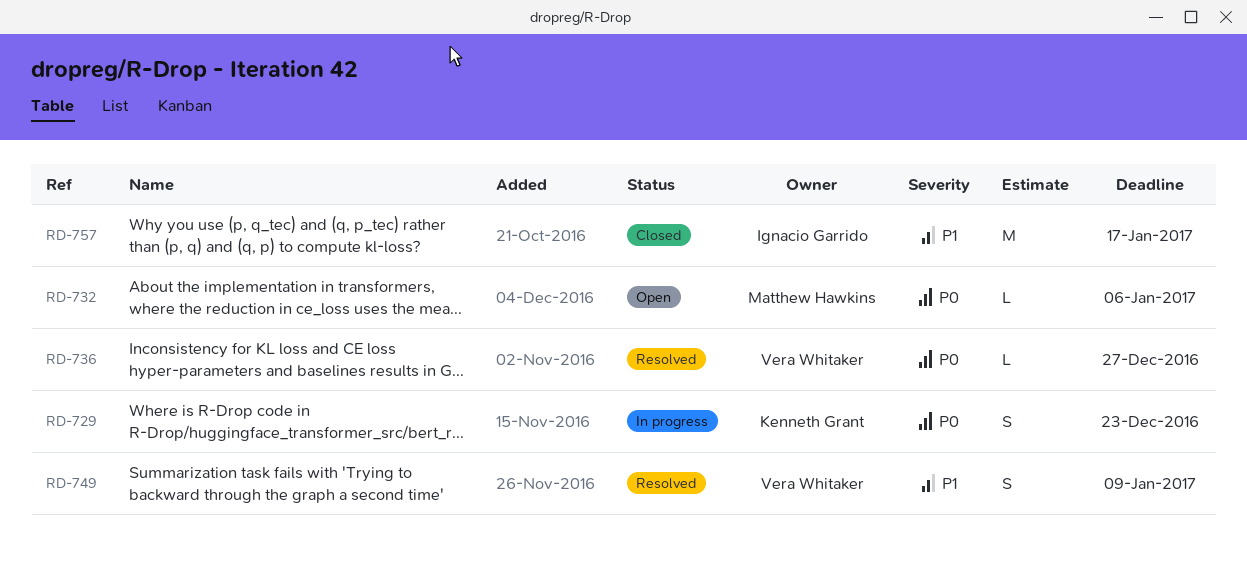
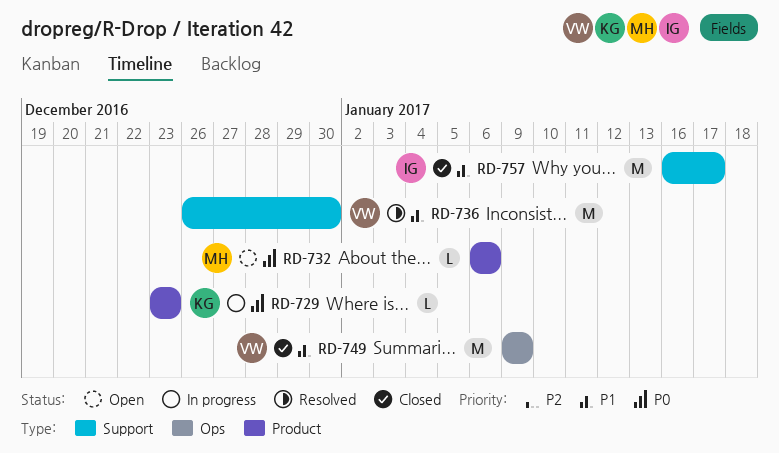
RD-729, estimate: S -> L
RD-736, priority: P0 -> P1
RD-736, estimate: L -> M
RD-736, due: Dec 27 -> Dec 30
RD-749, status: Resolved -> Closed
RD-749, estimate: S -> M

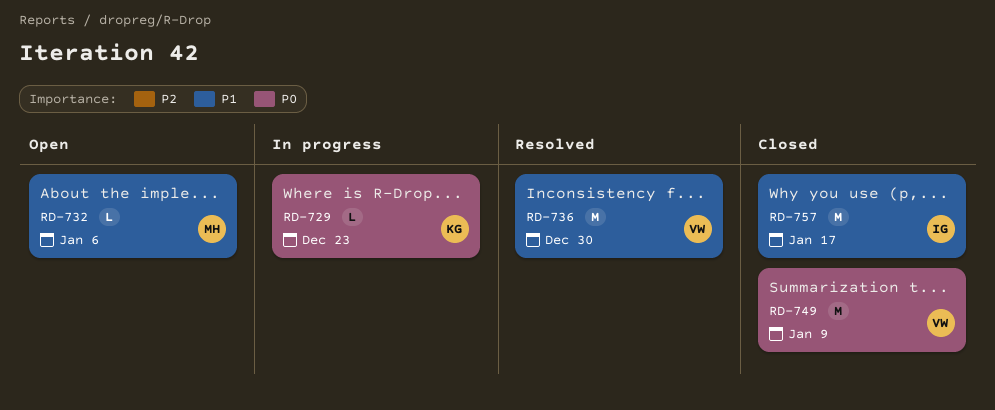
RD-732, priority: P0 -> P1
RD-749, priority: P1 -> P0

